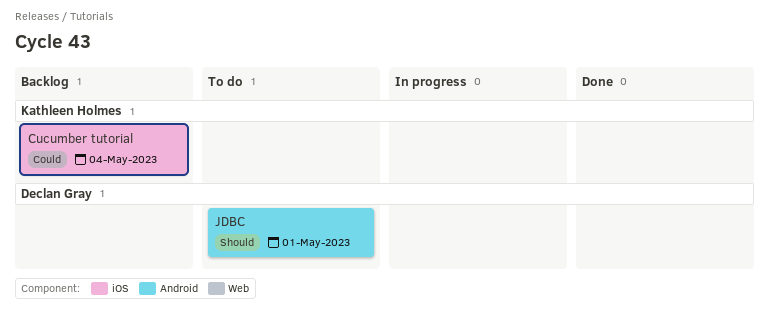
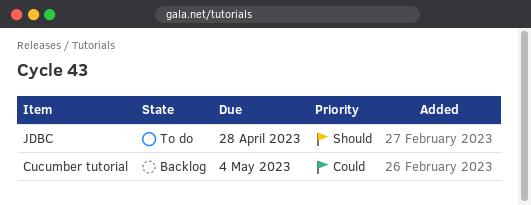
JDBC, due: May 1 -> Apr 28

